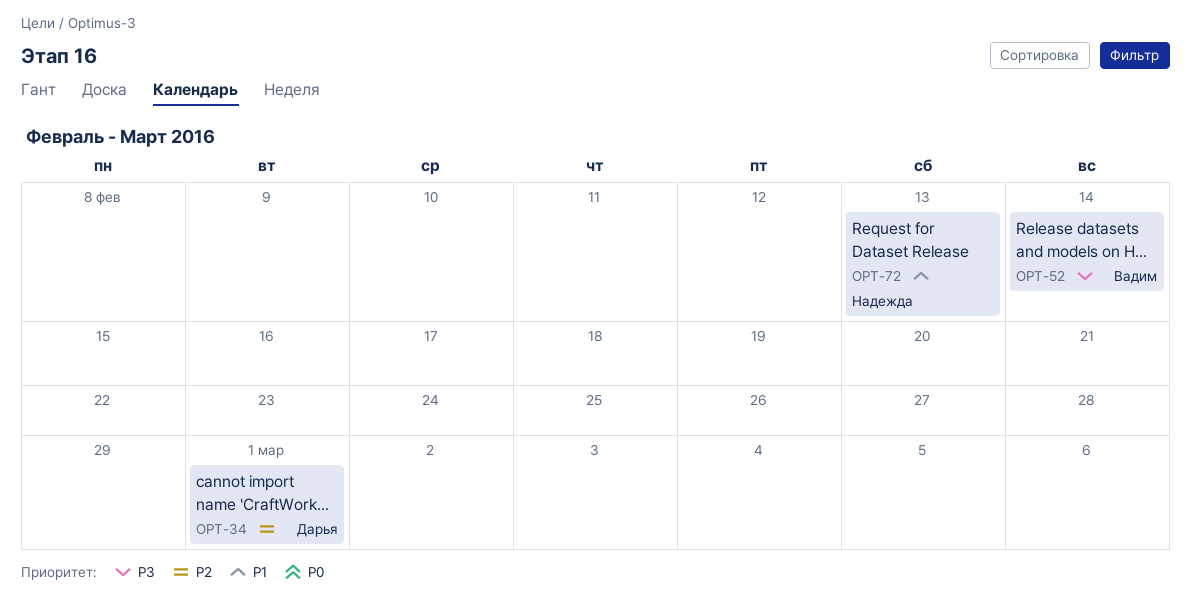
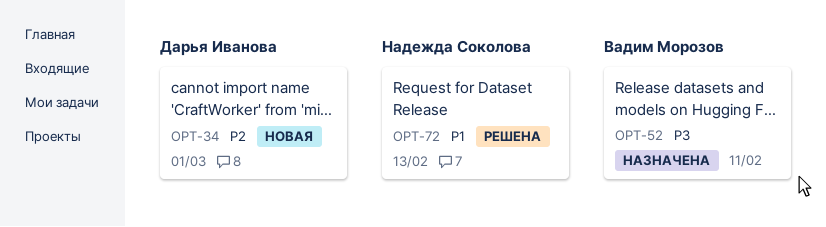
OPT-52, due: Feb 14 -> Feb 11

